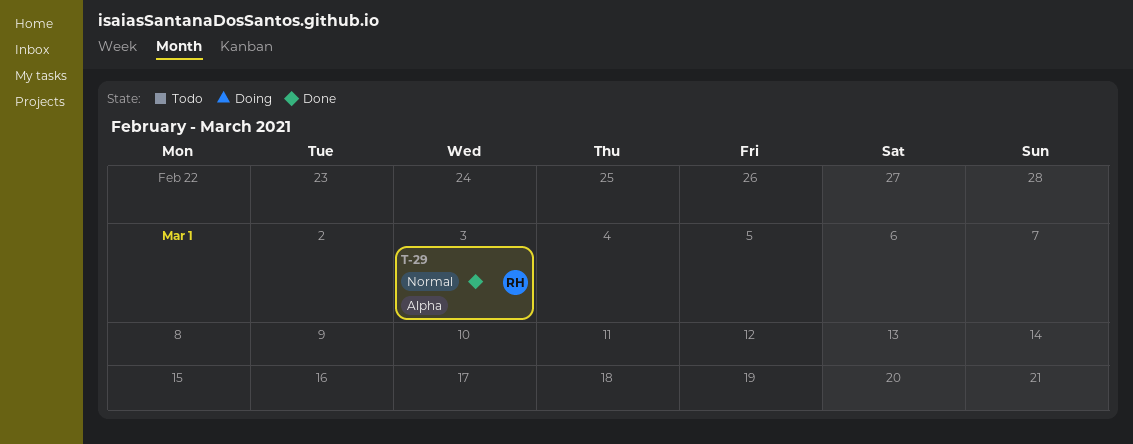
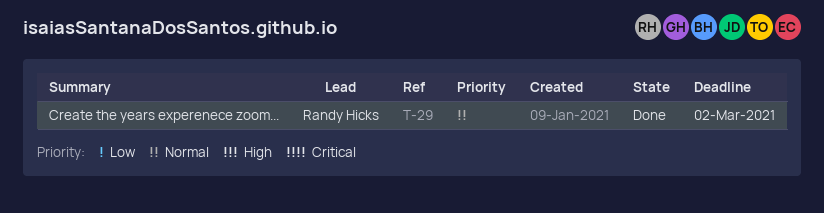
T-29, due: Mar 3 -> Mar 2

